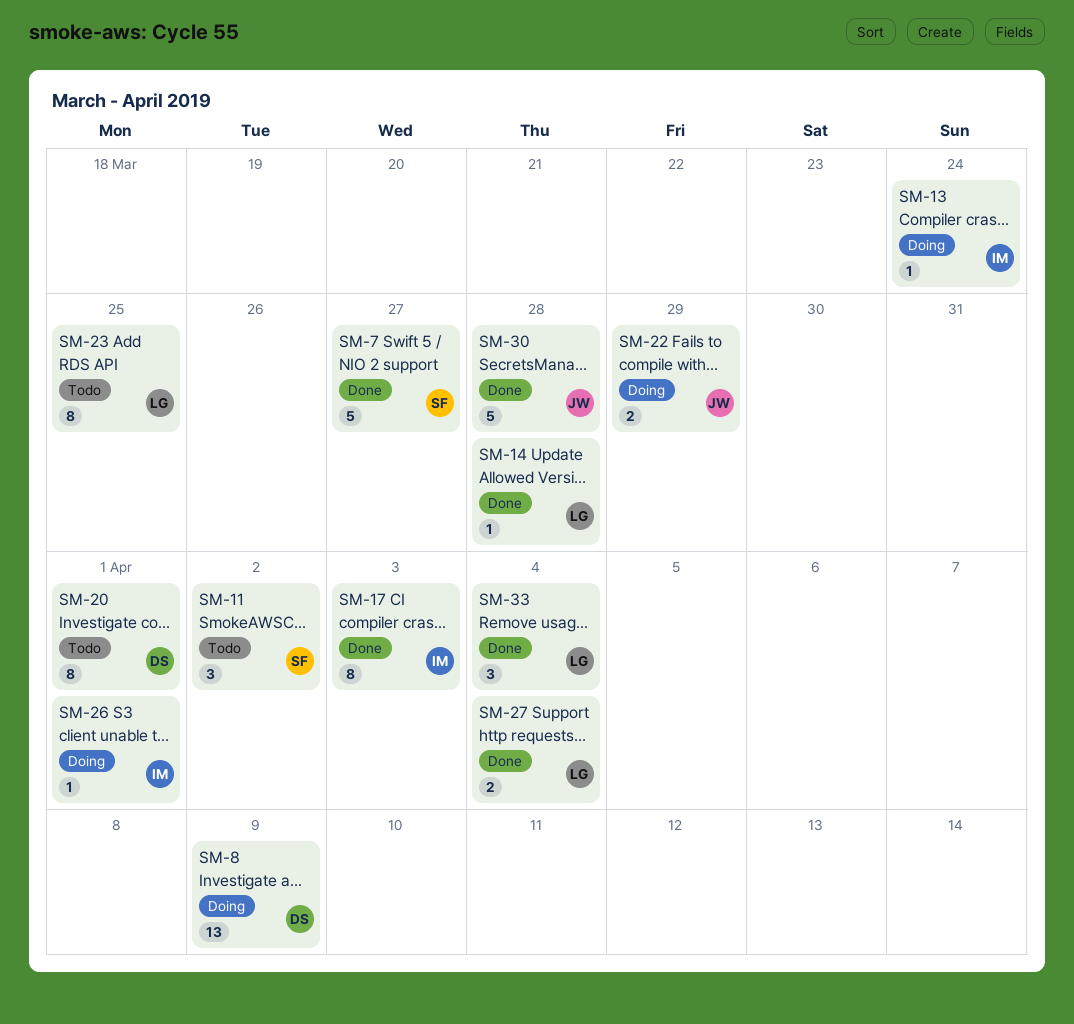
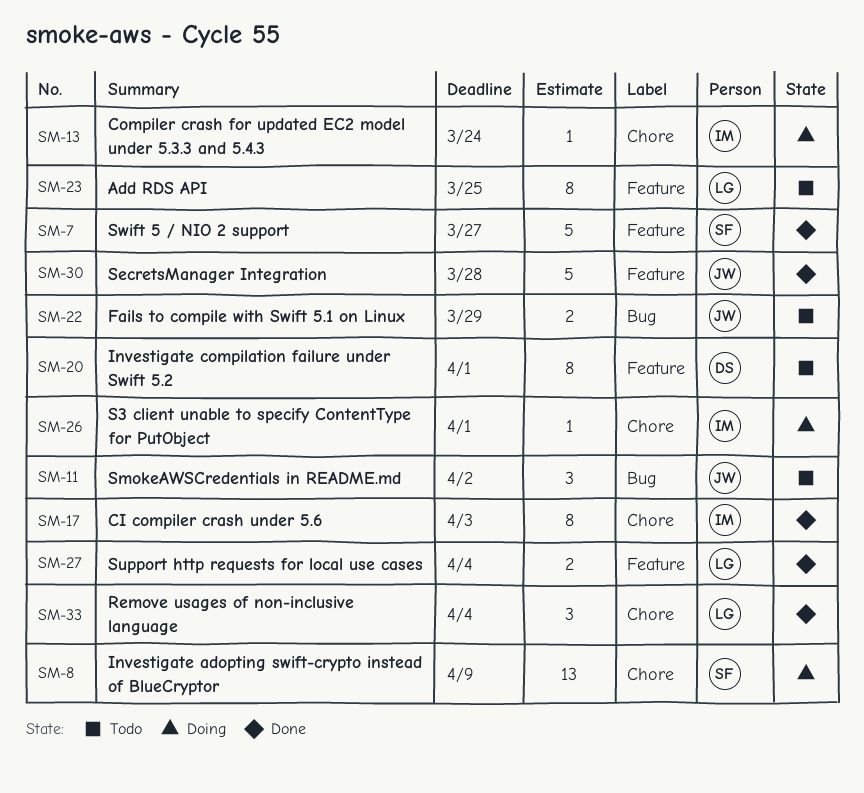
SM-8, owner: DS -> SF
SM-11, owner: SF -> JW
SM-14: present -> none
SM-22, status: Doing -> Todo

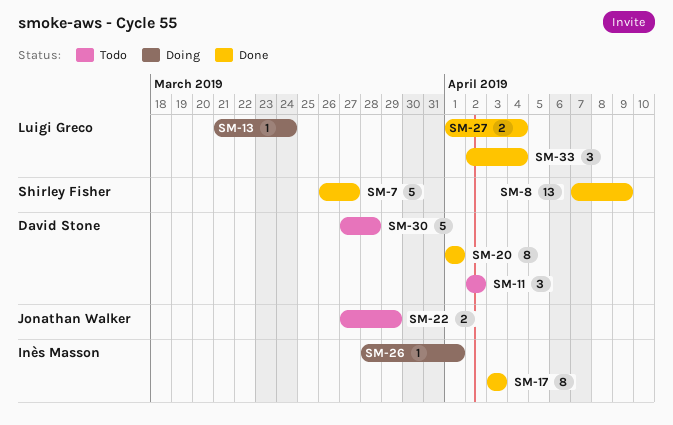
SM-8, status: Doing -> Done
SM-11, owner: Jonathan Walker -> David Stone
SM-13, owner: Inès Masson -> Luigi Greco
SM-20, status: Todo -> Done
SM-23: present -> none
SM-30, status: Done -> Todo
SM-30, owner: Jonathan Walker -> David Stone

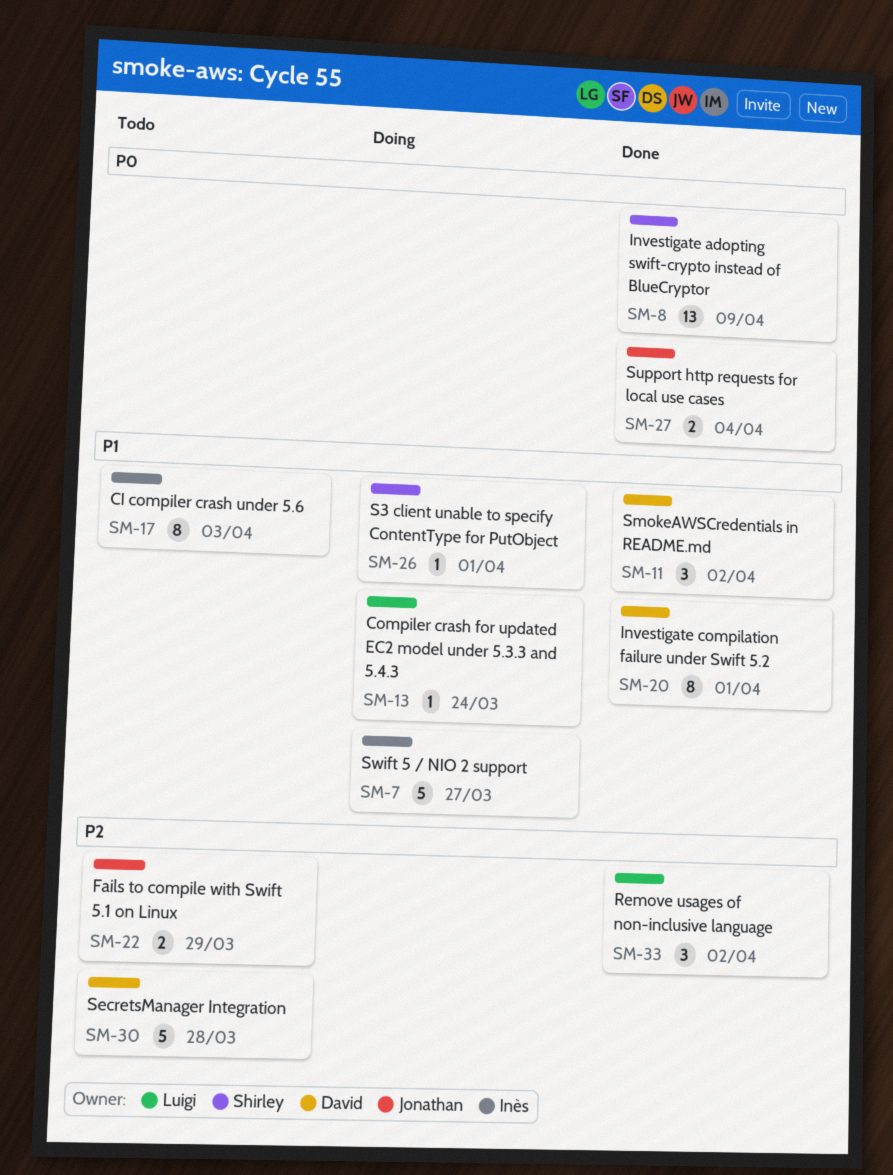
SM-7, status: Done -> Doing
SM-7, owner: Shirley Fisher -> Inès Masson
SM-11, status: Todo -> Done
SM-17, status: Done -> Todo
SM-26, owner: Inès Masson -> Shirley Fisher
SM-27, owner: Luigi Greco -> Jonathan Walker
SM-33, due: Apr 4 -> Apr 2

